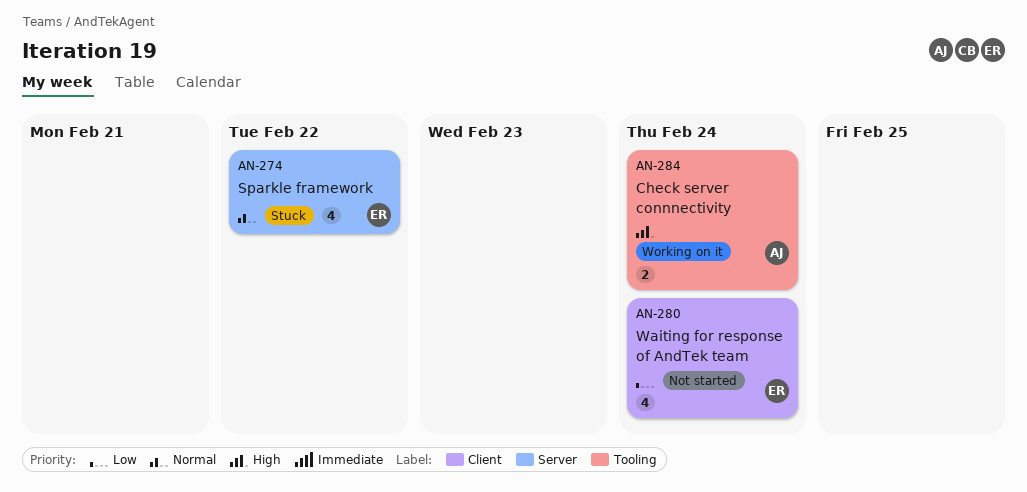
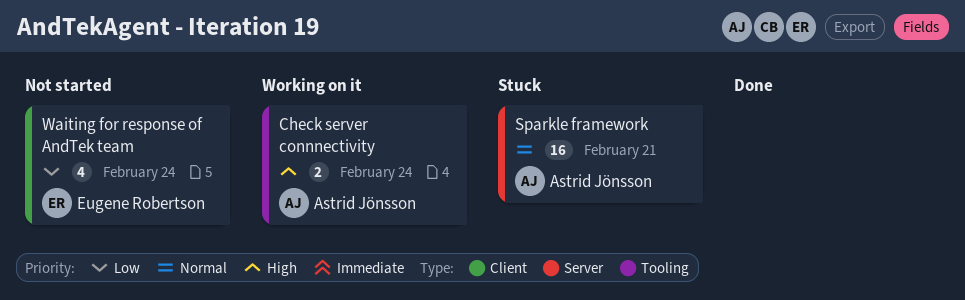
Sparkle framework, owner: Eugene Robertson -> Astrid Jönsson
Sparkle framework, estimate: 4 -> 16
Sparkle framework, due: Feb 22 -> Feb 21

